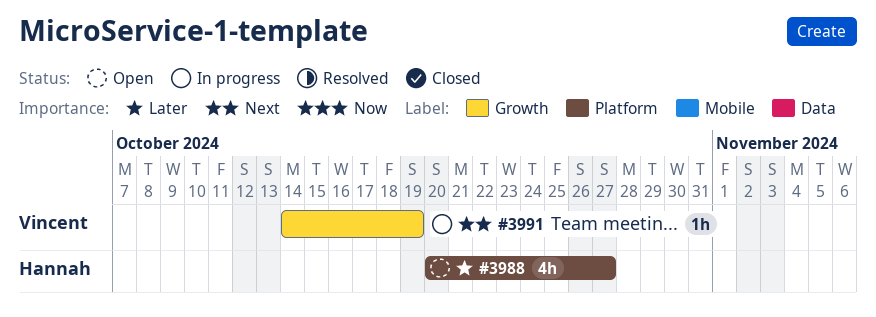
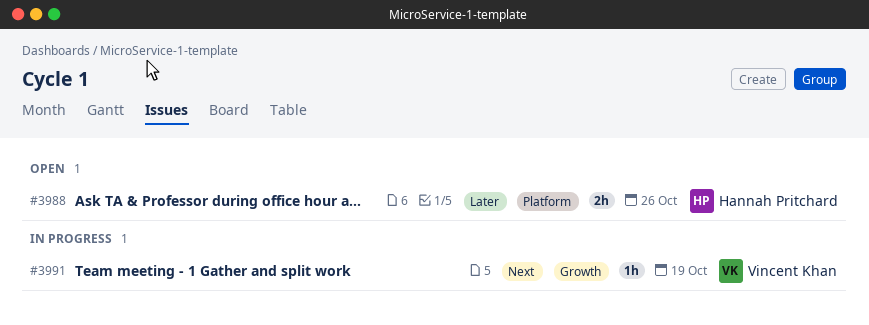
#3988, estimate: 4h -> 2h
#3988, due: Oct 27 -> Oct 26

